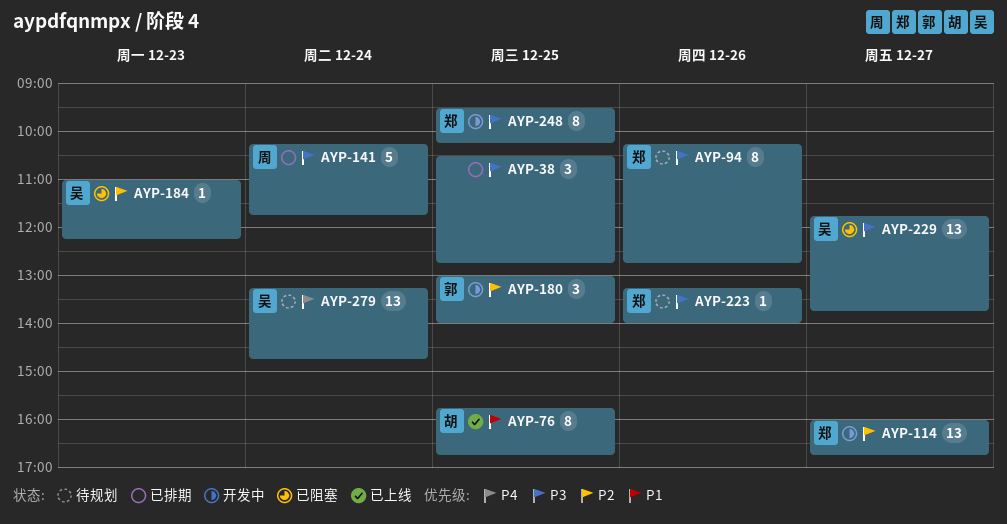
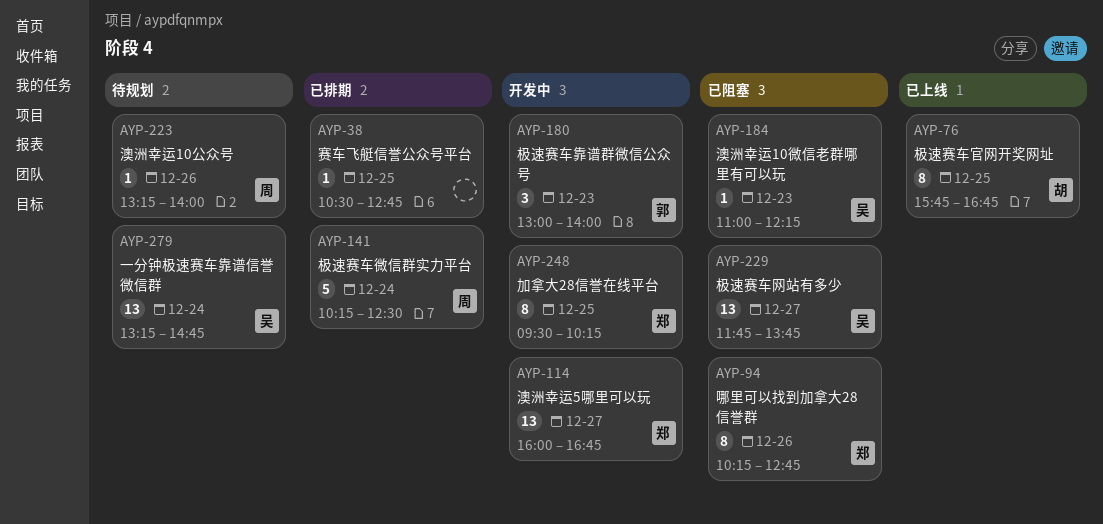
AYP-38, estimate: 3 -> 1
AYP-94, status: 待规划 -> 已阻塞
AYP-141, ends: 11:45 -> 12:30
AYP-180, day: Dec 25 -> Dec 23
AYP-223, owner: 郑 -> 周

